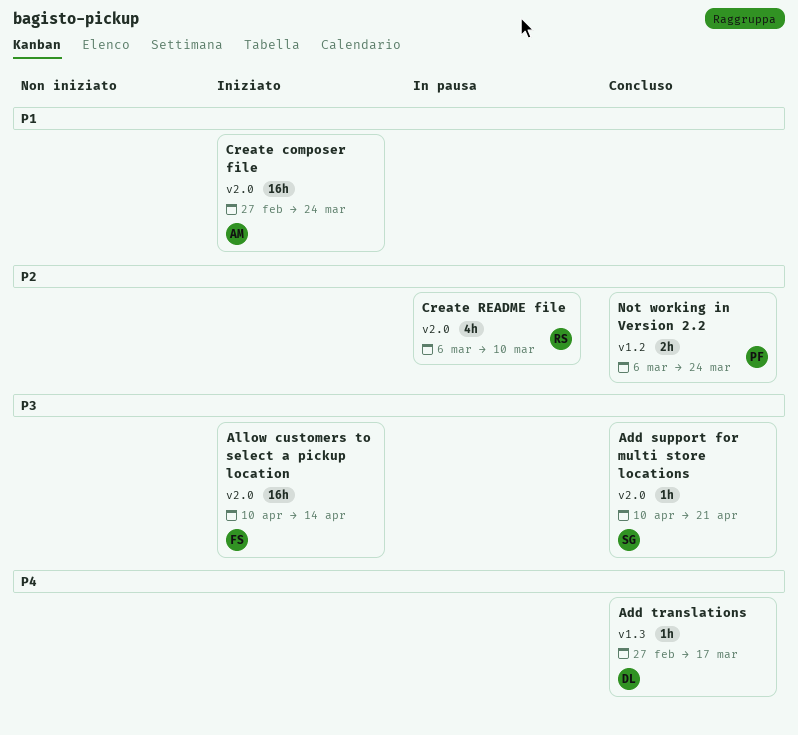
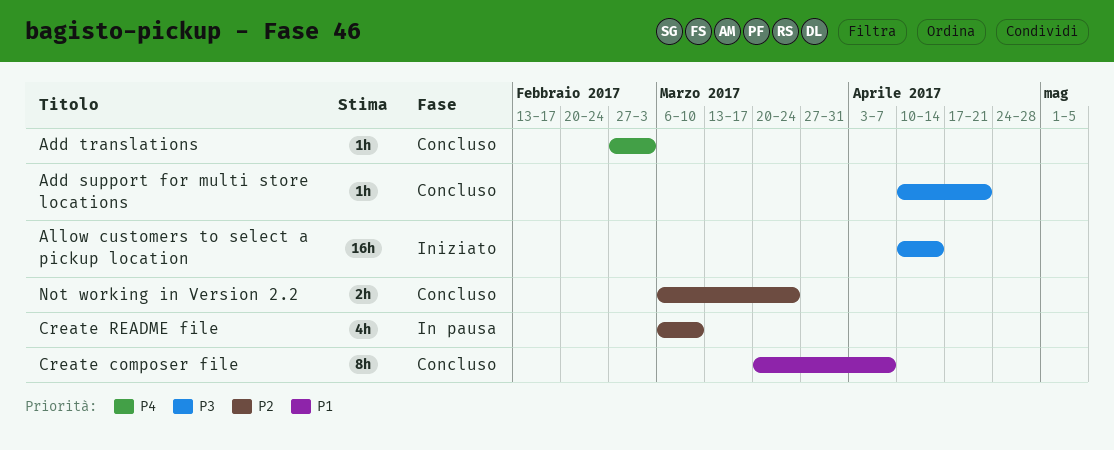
Add translations, due: Mar 17 -> Mar 3
Create composer file, status: Iniziato -> Concluso
Create composer file, estimate: 16h -> 8h
Create composer file, start: Feb 27 -> Mar 20
Create composer file, due: Mar 24 -> Apr 7

